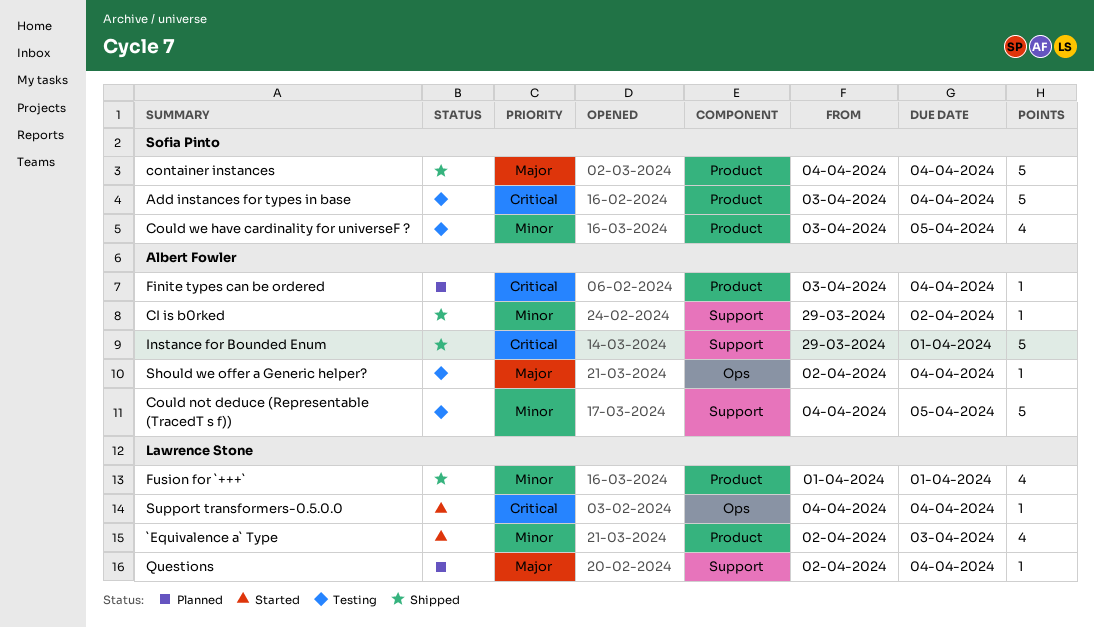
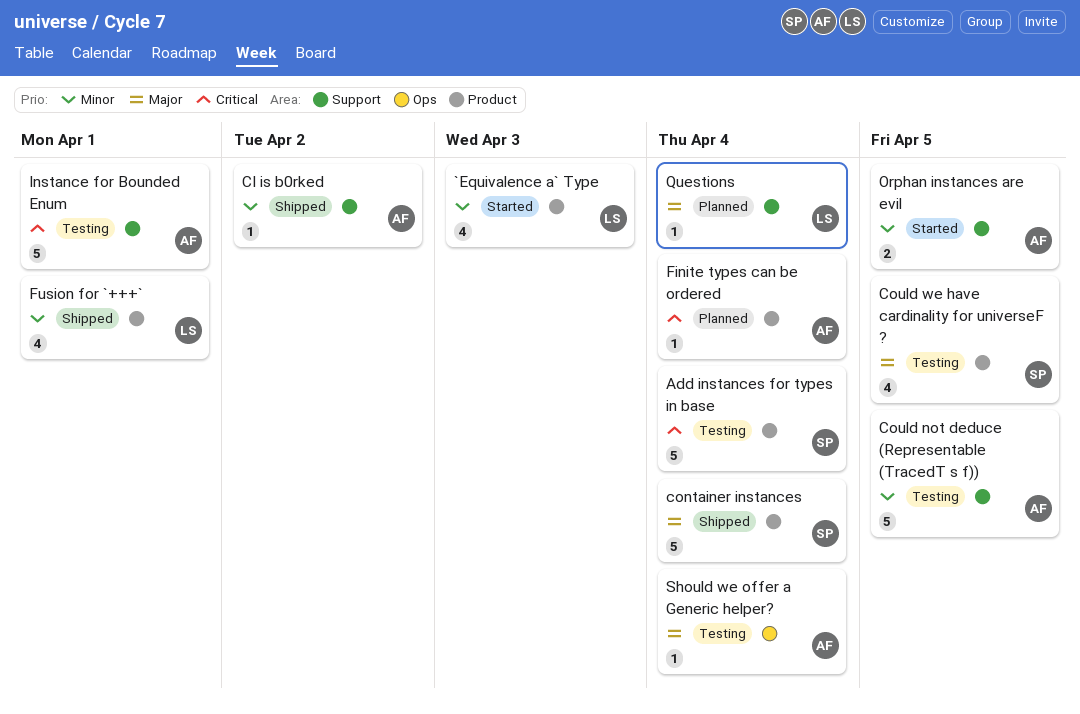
Could we have cardinality for universeF ?, priority: Minor -> Major
Instance for Bounded Enum, status: Shipped -> Testing
Orphan instances are evil: none -> present
Support transformers-0.5.0.0: present -> none

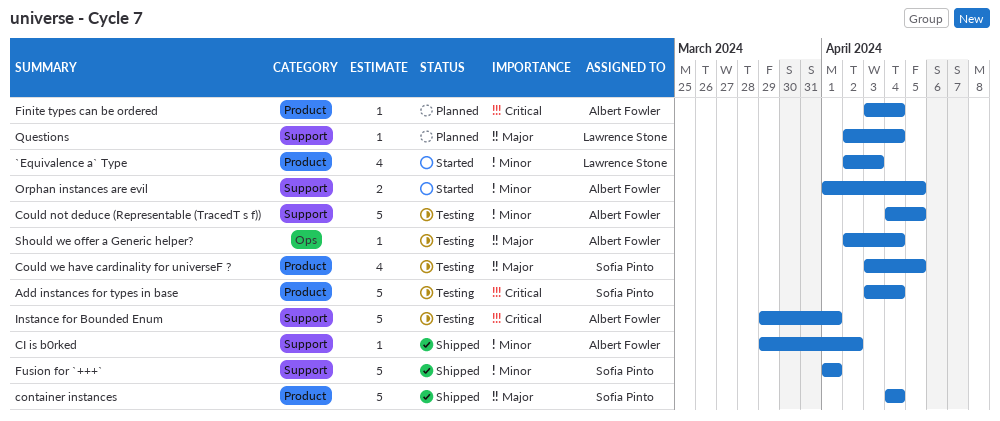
Fusion for `+++`, owner: Lawrence Stone -> Sofia Pinto
Fusion for `+++`, label: Product -> Support
Fusion for `+++`, estimate: 4 -> 5

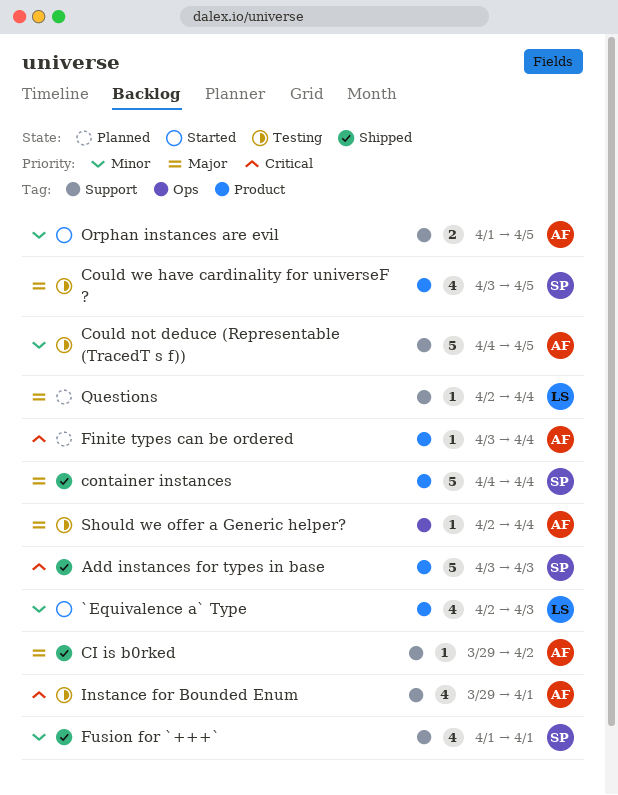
Add instances for types in base, status: Testing -> Shipped
Add instances for types in base, due: Apr 4 -> Apr 3
CI is b0rked, priority: Minor -> Major
Fusion for `+++`, estimate: 5 -> 4
Instance for Bounded Enum, estimate: 5 -> 4

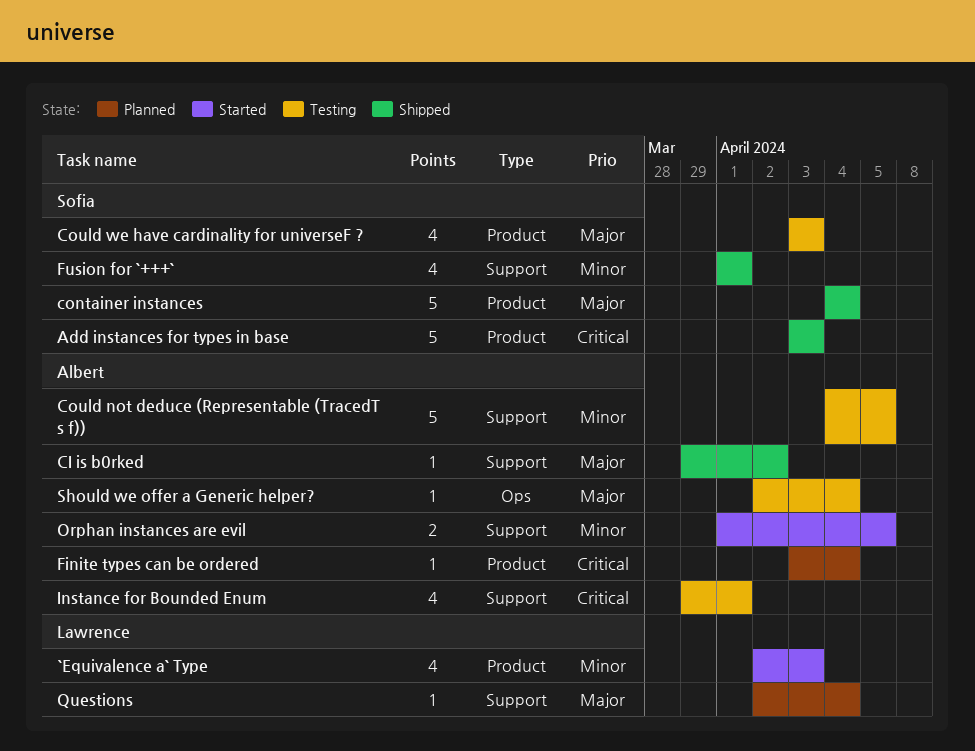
Could we have cardinality for universeF ?, due: Apr 5 -> Apr 3

